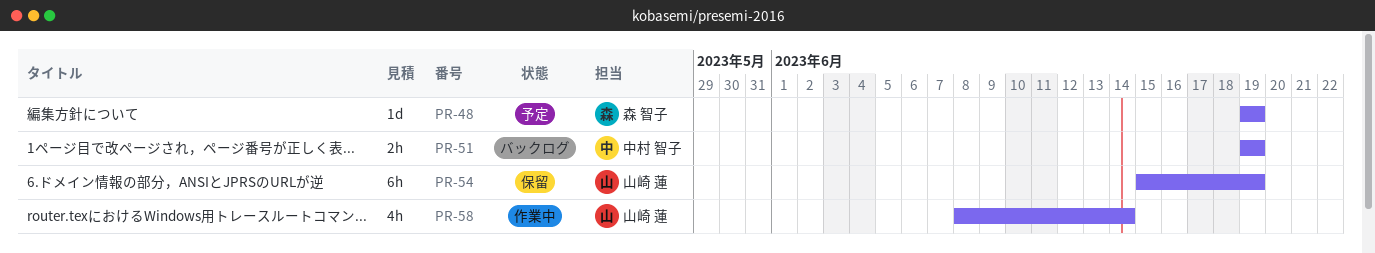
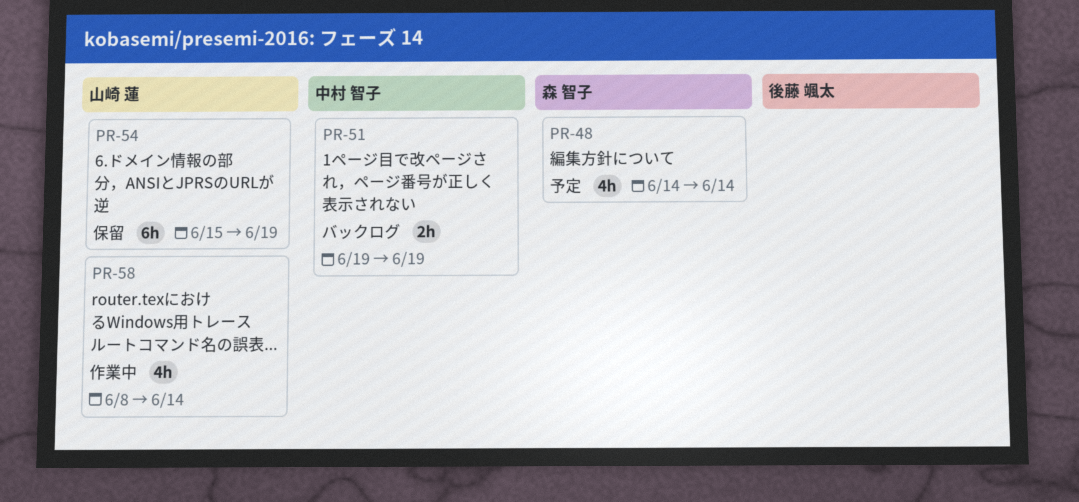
PR-48, estimate: 1d -> 4h
PR-48, start: Jun 19 -> Jun 14
PR-48, due: Jun 19 -> Jun 14

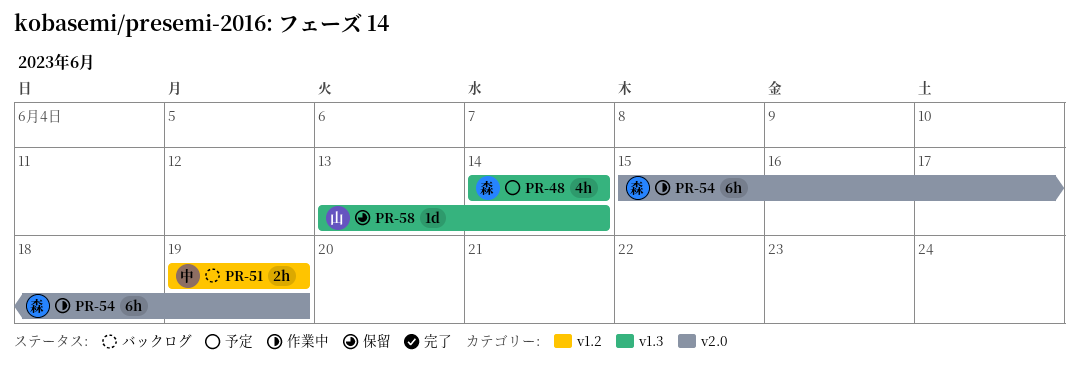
PR-54, status: 保留 -> 作業中
PR-54, owner: 山崎 蓮 -> 森 智子
PR-58, status: 作業中 -> 保留
PR-58, estimate: 4h -> 1d
PR-58, start: Jun 8 -> Jun 13

